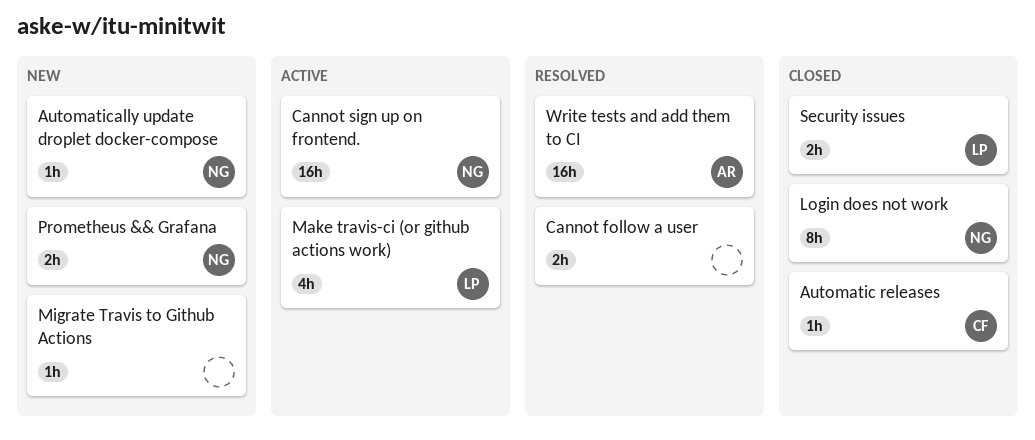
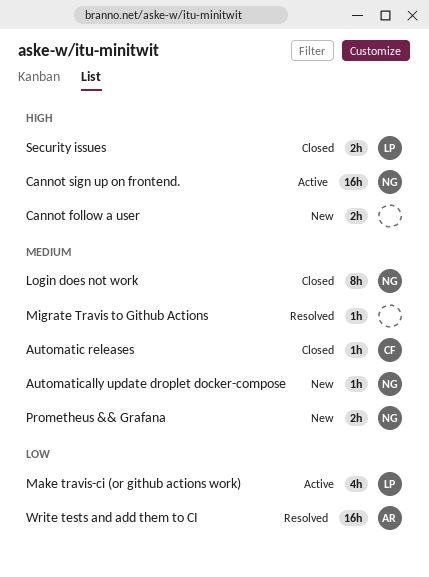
Cannot follow a user, status: Resolved -> New
Migrate Travis to Github Actions, status: New -> Resolved

